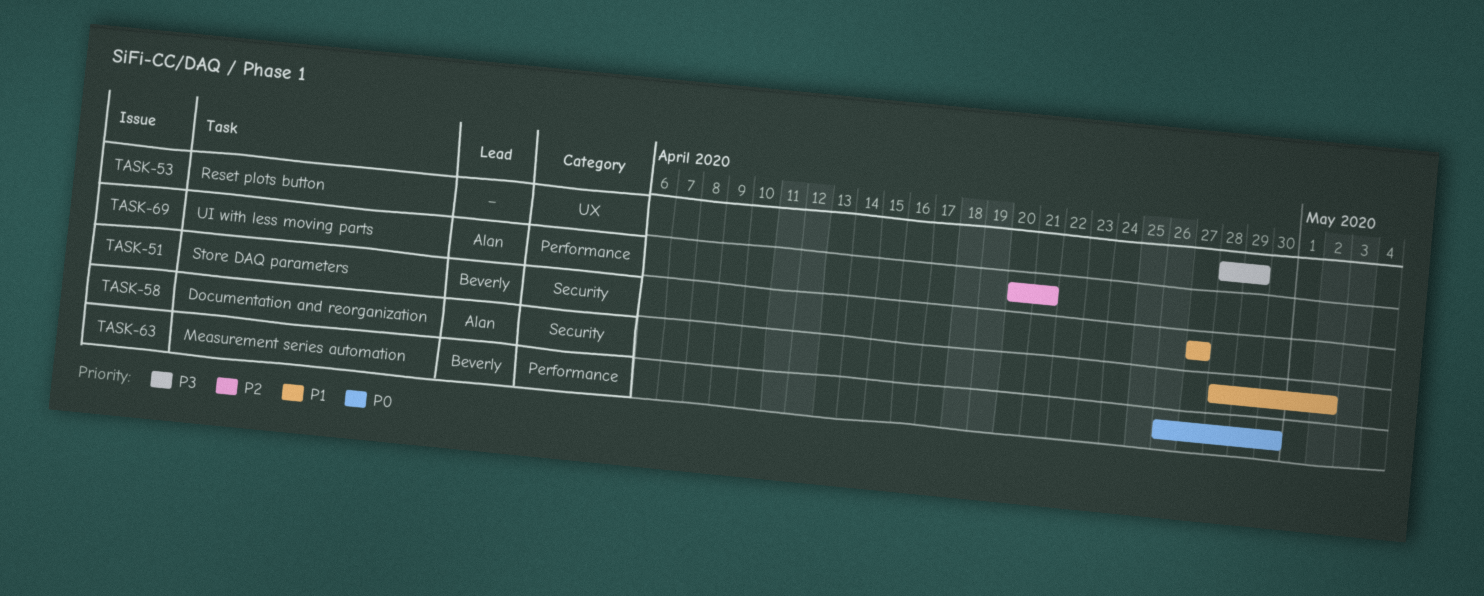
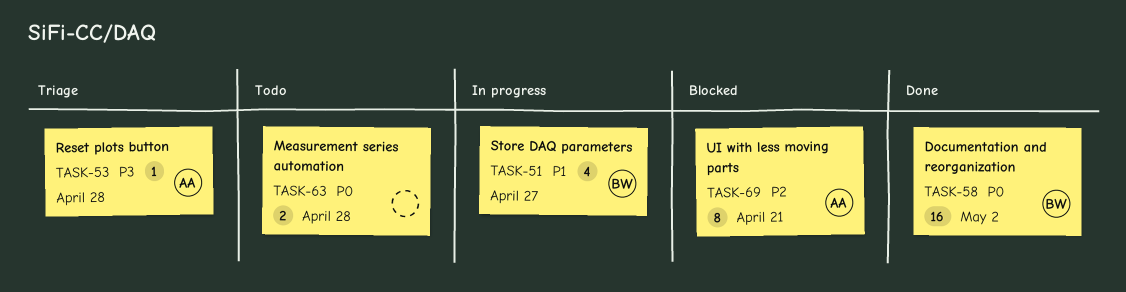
TASK-53, owner: none -> Alan
TASK-53, due: Apr 29 -> Apr 28
TASK-58, owner: Alan -> Beverly
TASK-58, priority: P1 -> P0
TASK-63, owner: Beverly -> none
TASK-63, due: Apr 30 -> Apr 28

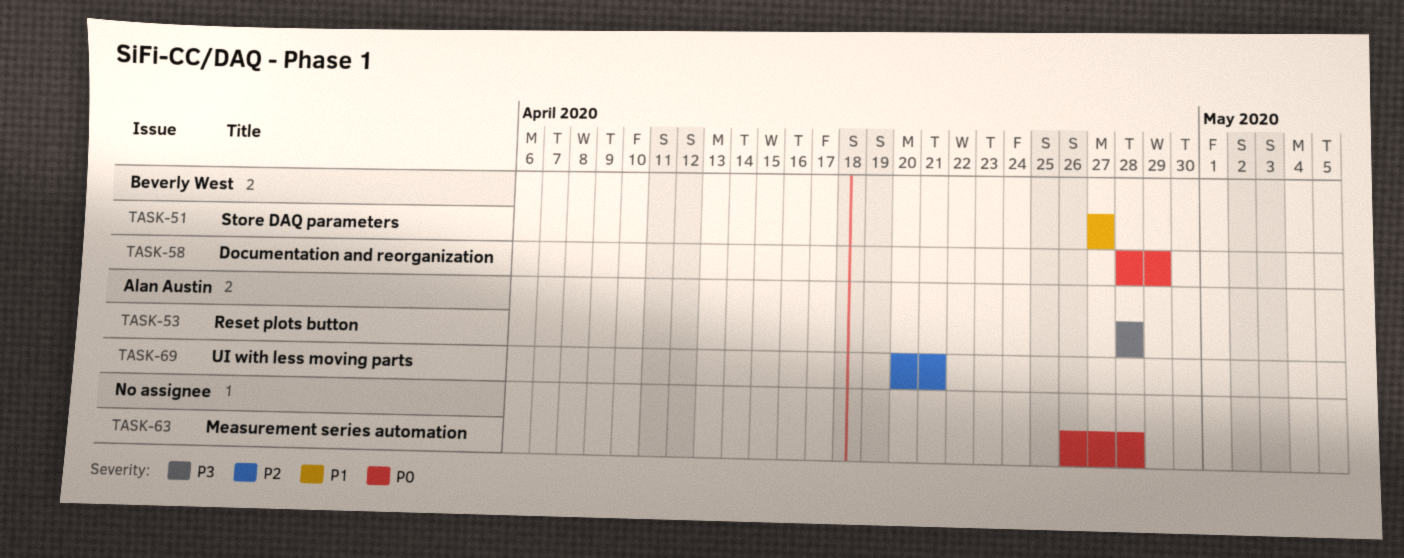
TASK-58, due: May 2 -> Apr 29

